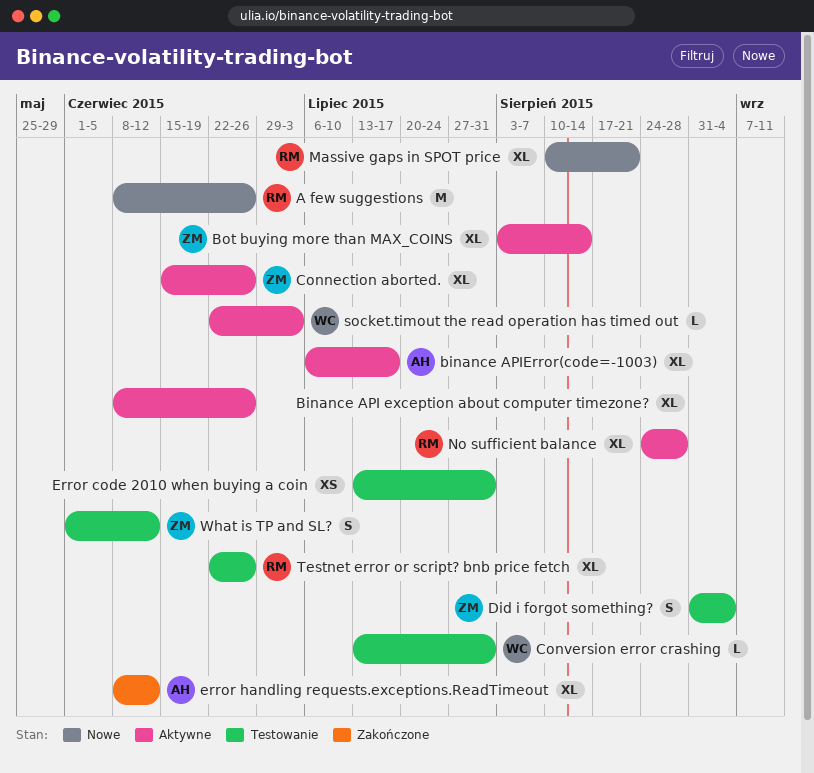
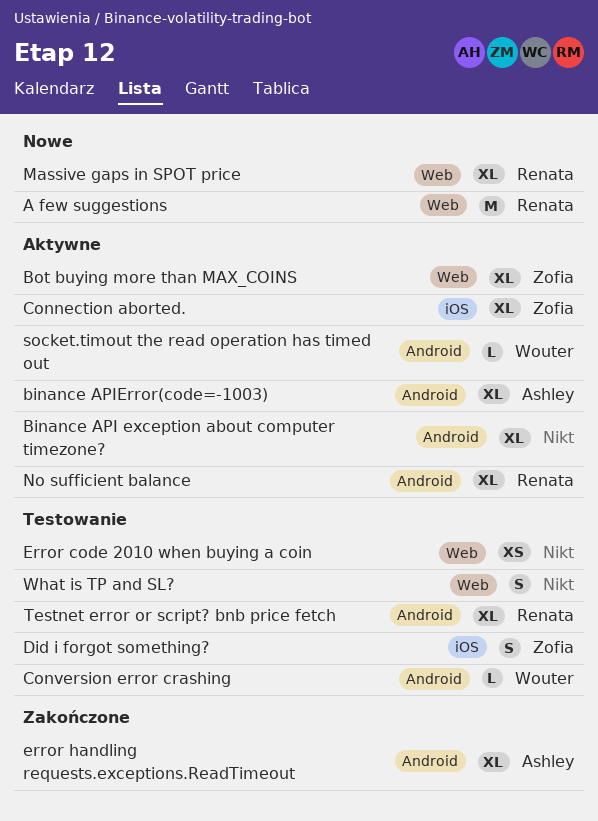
What is TP and SL?, owner: Zofia -> none

